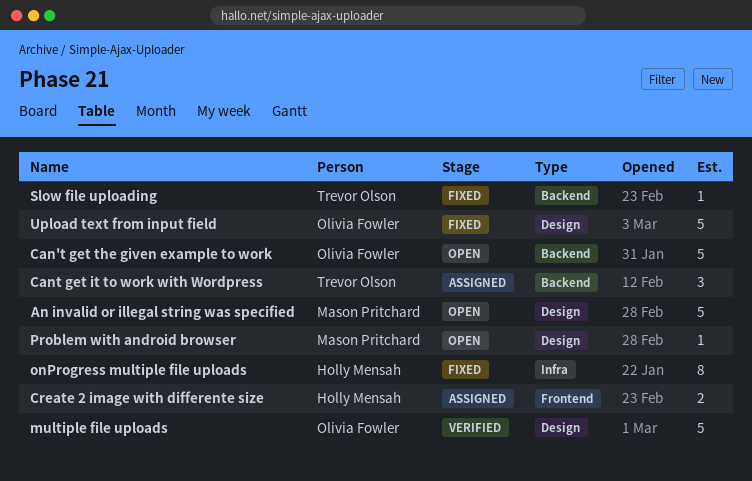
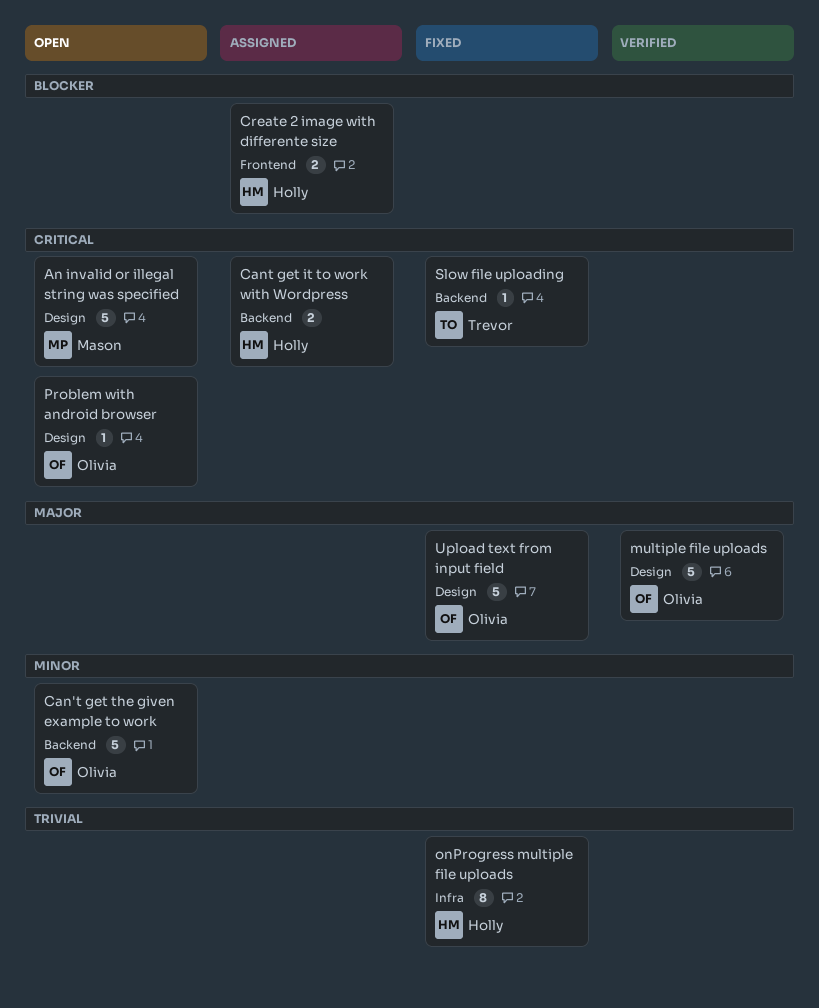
Cant get it to work with Wordpress, owner: Trevor Olson -> Holly Mensah
Cant get it to work with Wordpress, estimate: 3 -> 2
Problem with android browser, owner: Mason Pritchard -> Olivia Fowler

